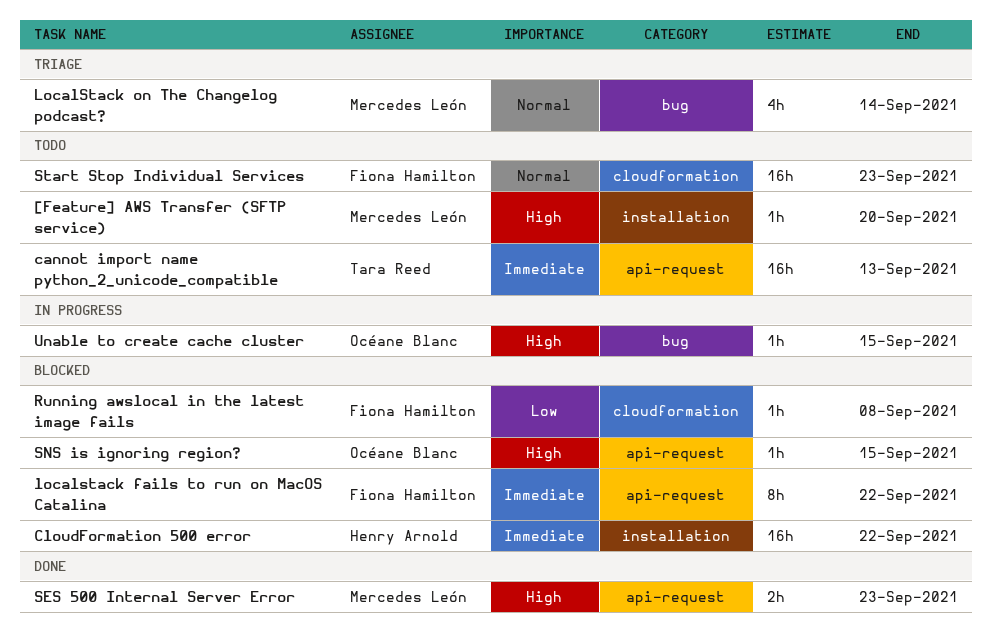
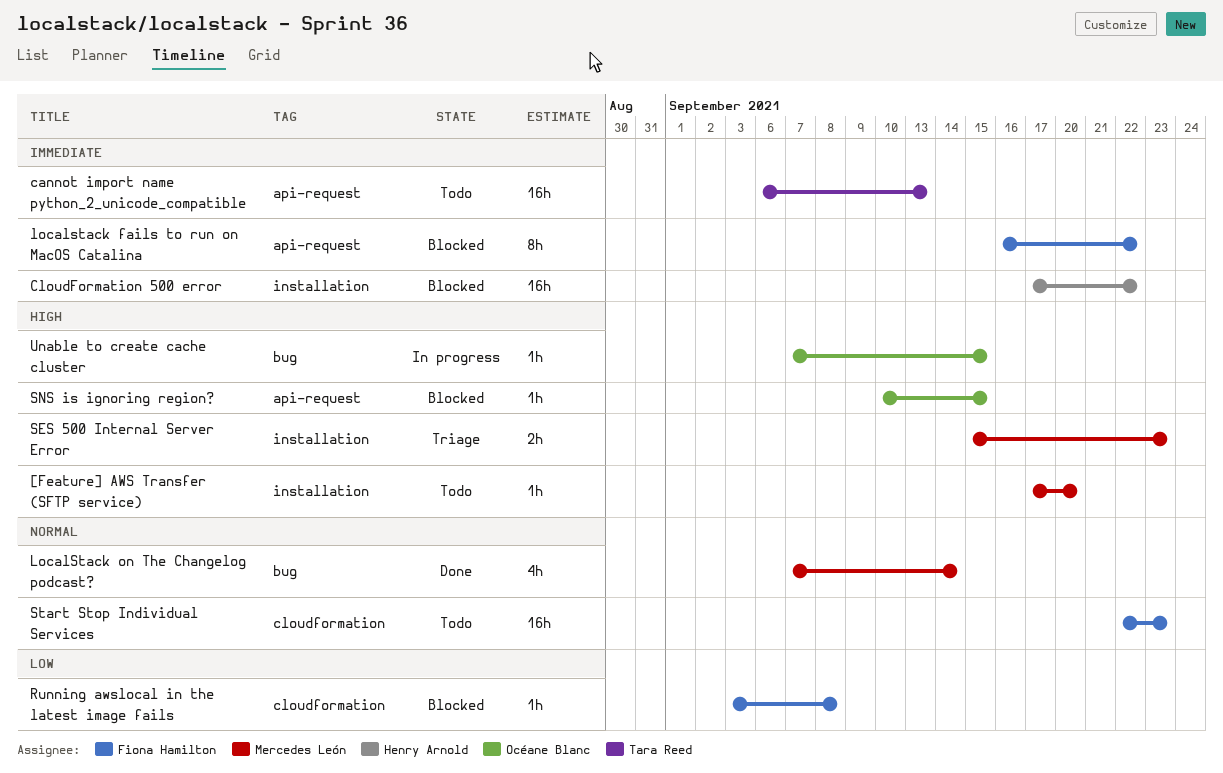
LocalStack on The Changelog podcast?, status: Triage -> Done
SES 500 Internal Server Error, status: Done -> Triage
SES 500 Internal Server Error, label: api-request -> installation

